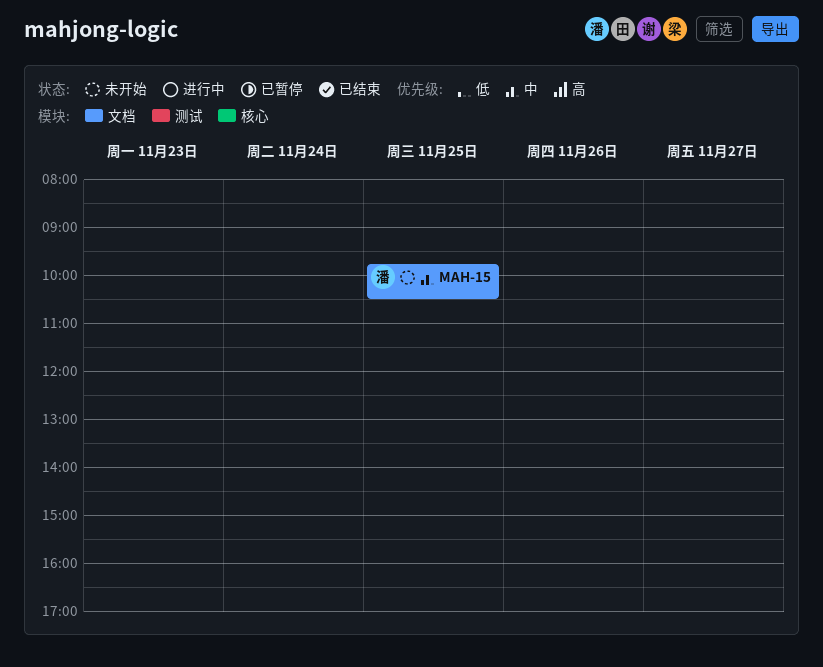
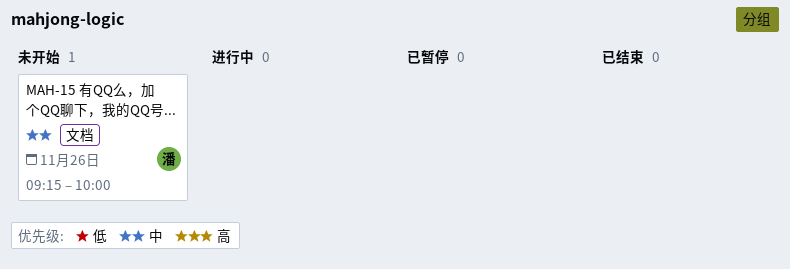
MAH-15, day: Nov 25 -> Nov 26
MAH-15, begins: 09:45 -> 09:15
MAH-15, ends: 10:30 -> 10:00

